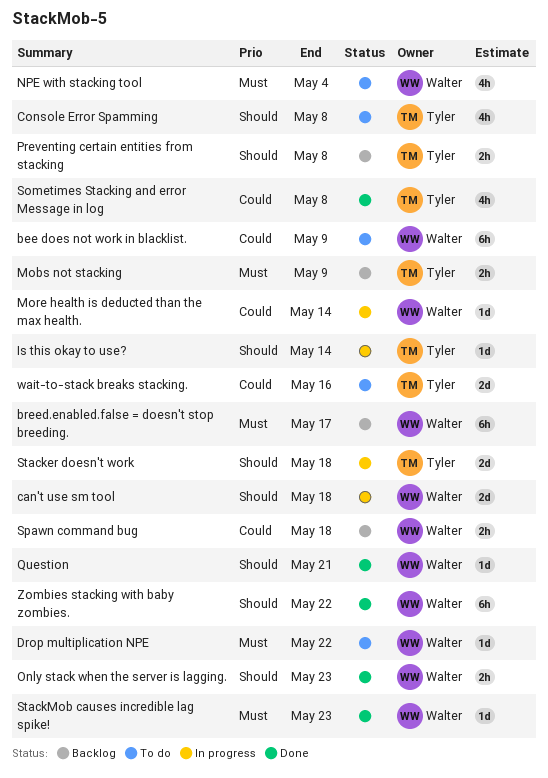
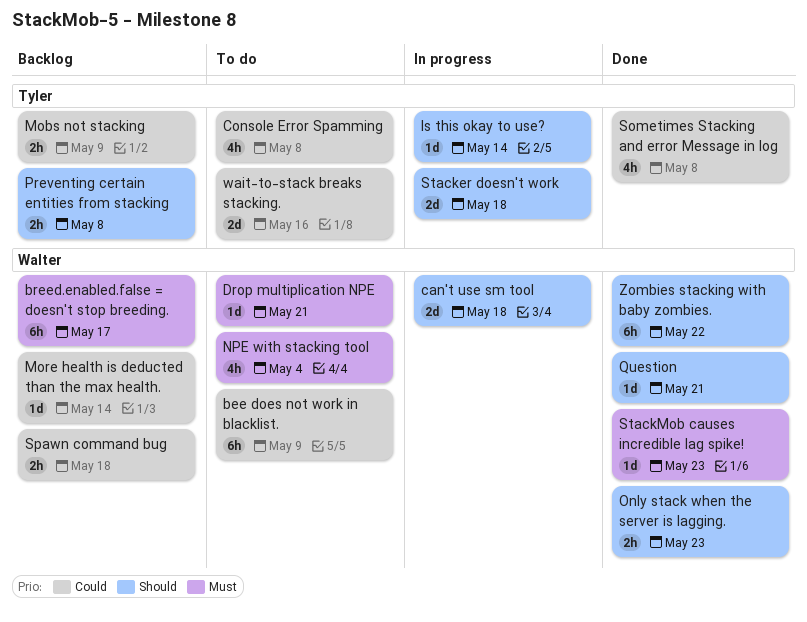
Console Error Spamming, priority: Should -> Could
Drop multiplication NPE, due: May 22 -> May 21
Mobs not stacking, priority: Must -> Could
More health is deducted than the max health., status: In progress -> Backlog

